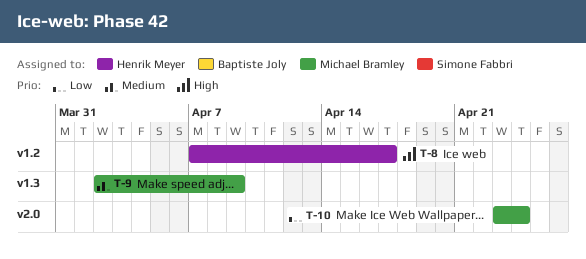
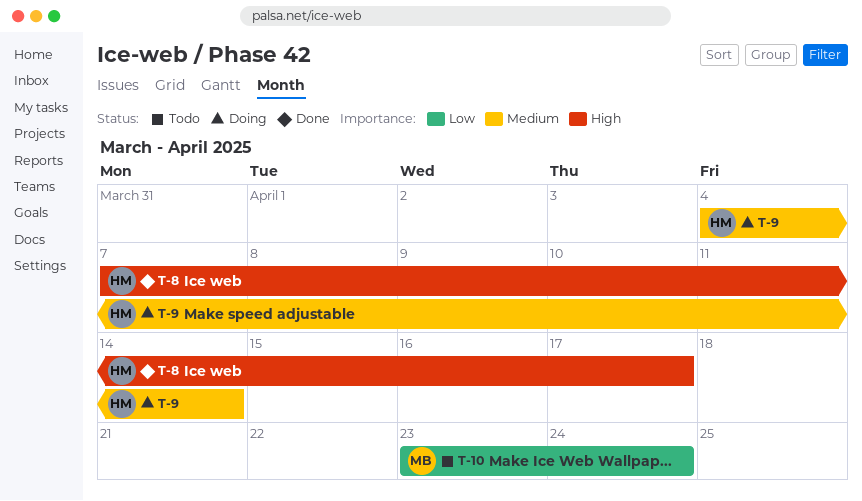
T-9, owner: Michael Bramley -> Henrik Meyer
T-9, start: Apr 2 -> Apr 4
T-9, due: Apr 9 -> Apr 14

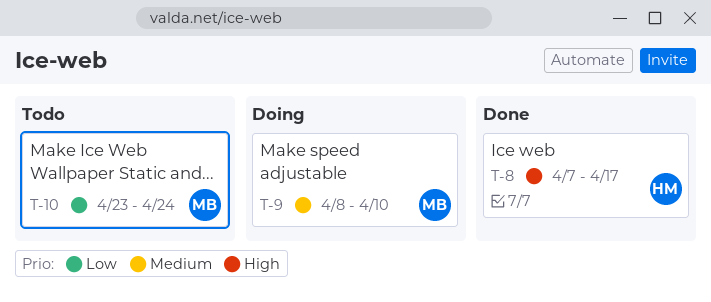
T-9, owner: HM -> MB
T-9, start: Apr 4 -> Apr 8
T-9, due: Apr 14 -> Apr 10

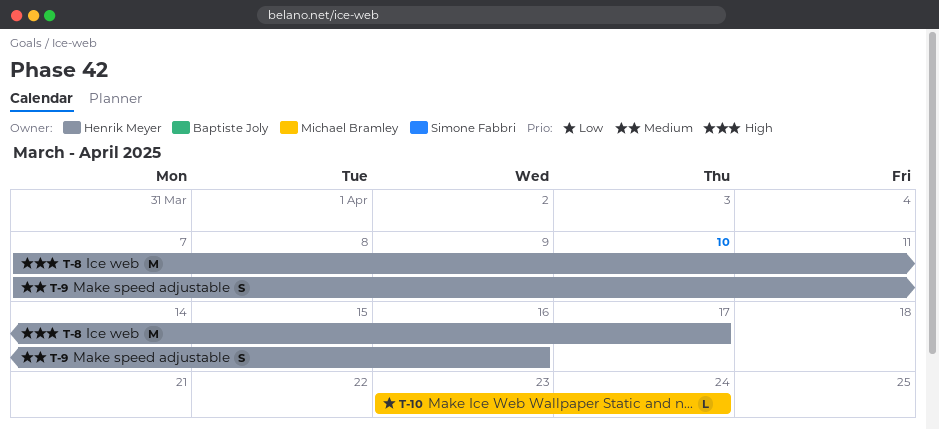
T-9, owner: Michael Bramley -> Henrik Meyer
T-9, start: Apr 8 -> Apr 7
T-9, due: Apr 10 -> Apr 16

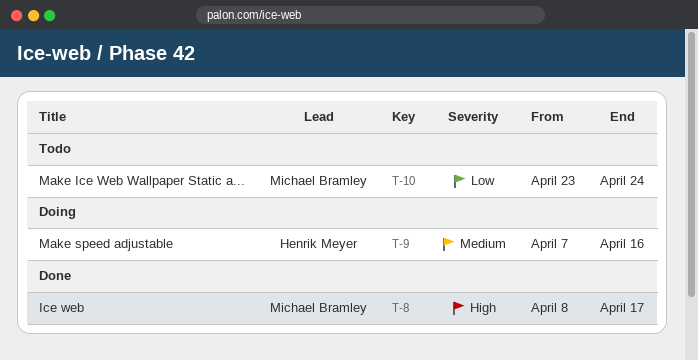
T-8, owner: Henrik Meyer -> Michael Bramley
T-8, start: Apr 7 -> Apr 8

